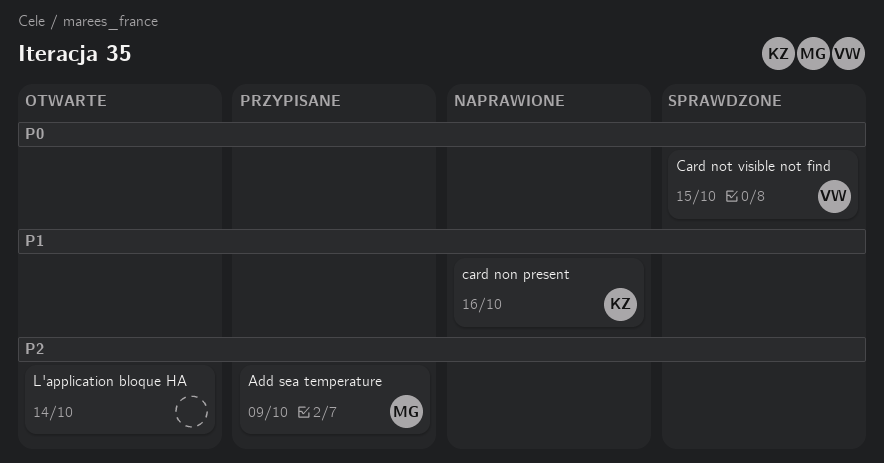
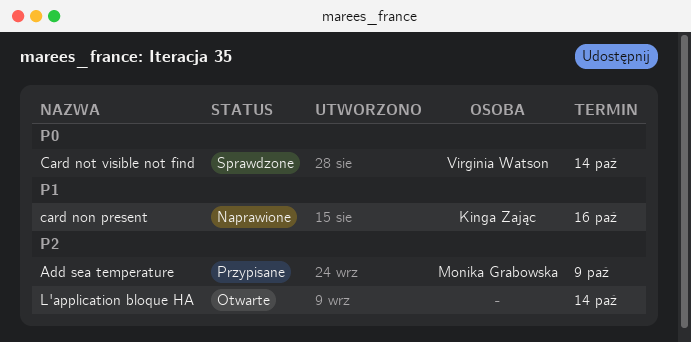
Card not visible not find, due: Oct 15 -> Oct 14

